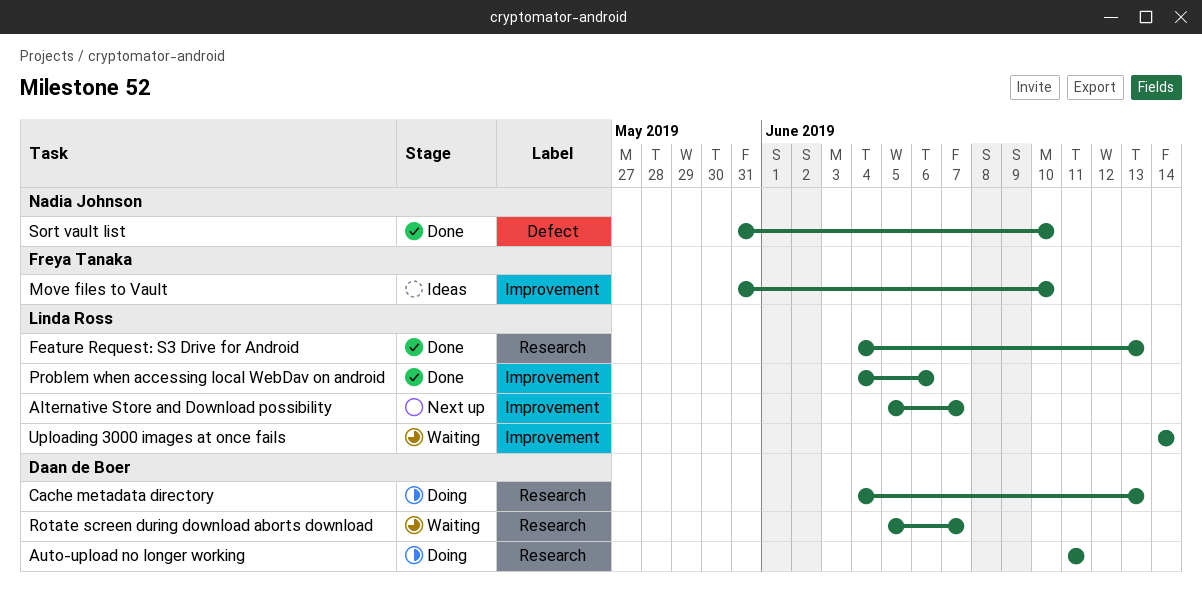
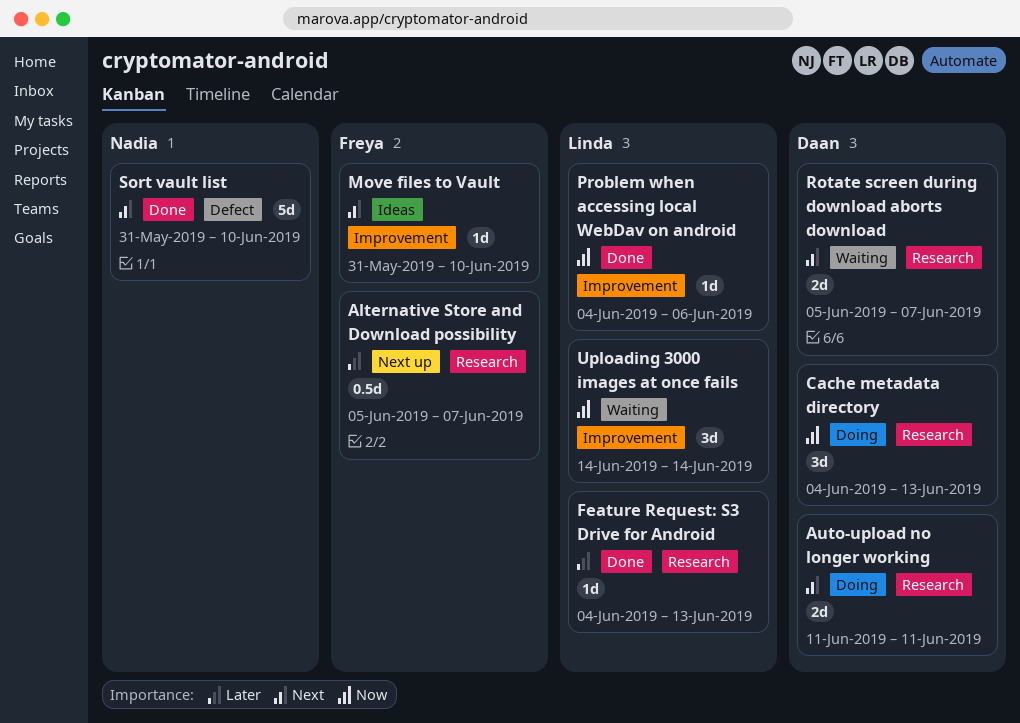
Alternative Store and Download possibility, owner: Linda Ross -> Freya Tanaka
Alternative Store and Download possibility, label: Improvement -> Research

